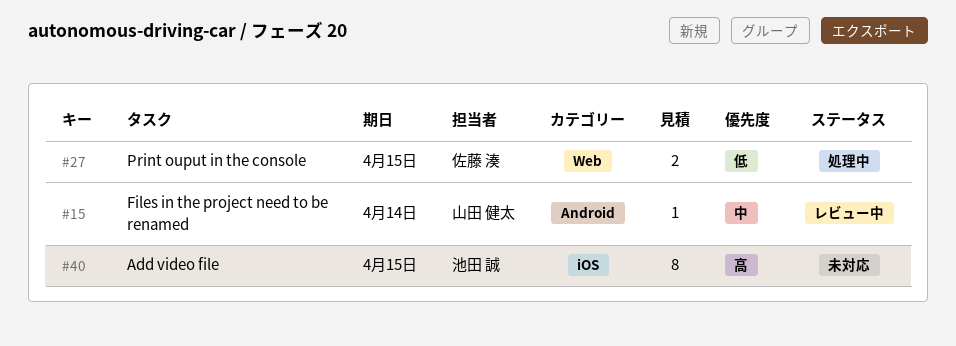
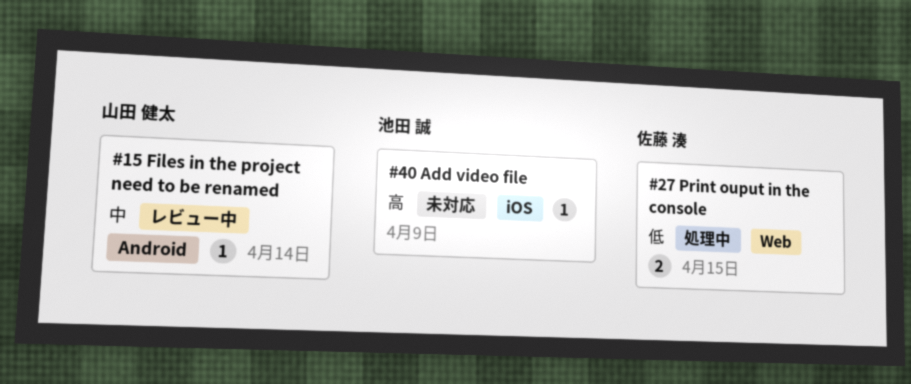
#40, estimate: 8 -> 1
#40, due: Apr 15 -> Apr 9

